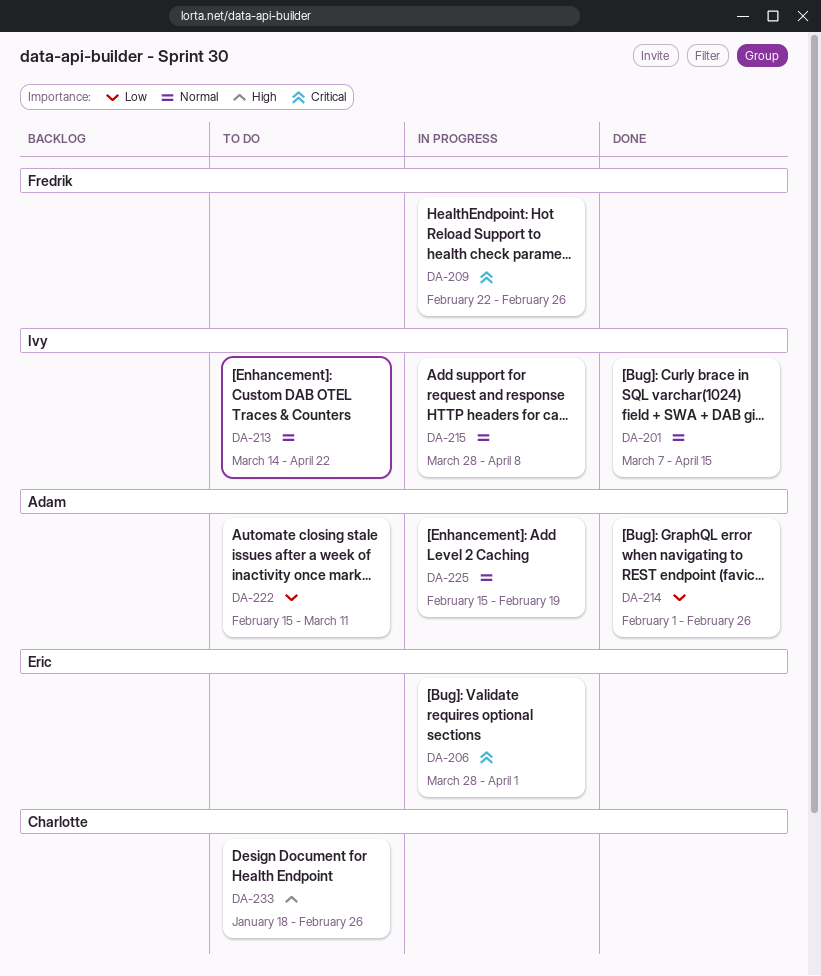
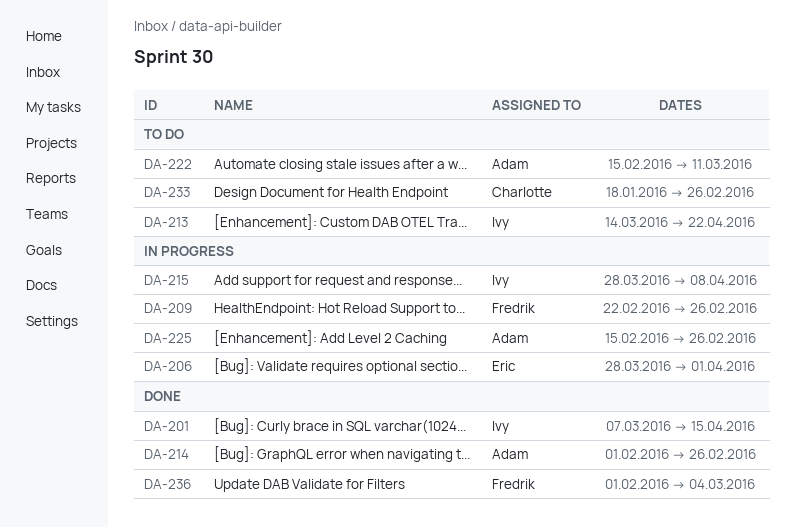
DA-225, due: Feb 19 -> Feb 26
DA-236: none -> present

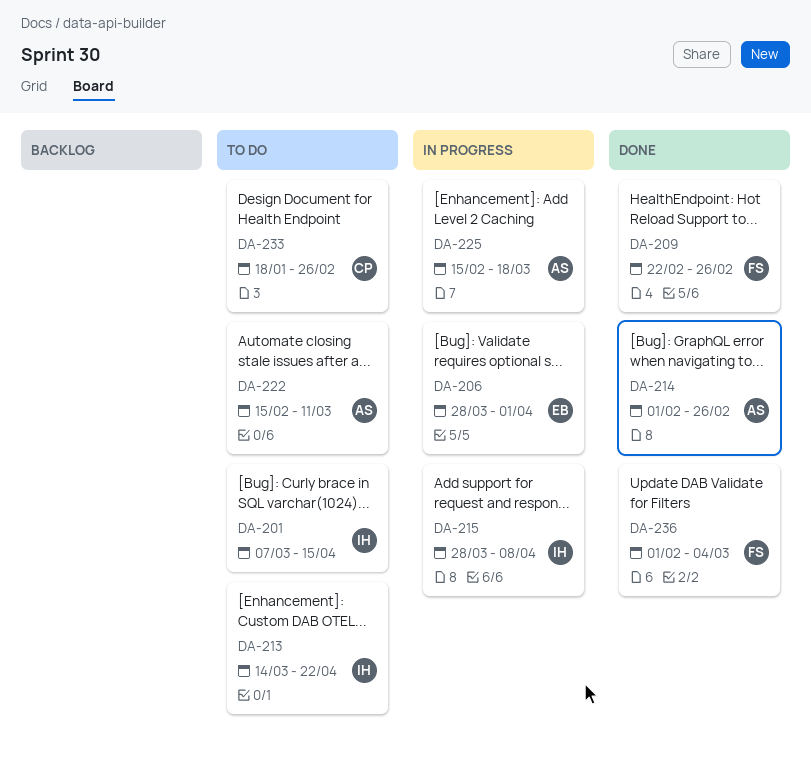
DA-201, status: Done -> To do
DA-209, status: In progress -> Done
DA-225, due: Feb 26 -> Mar 18

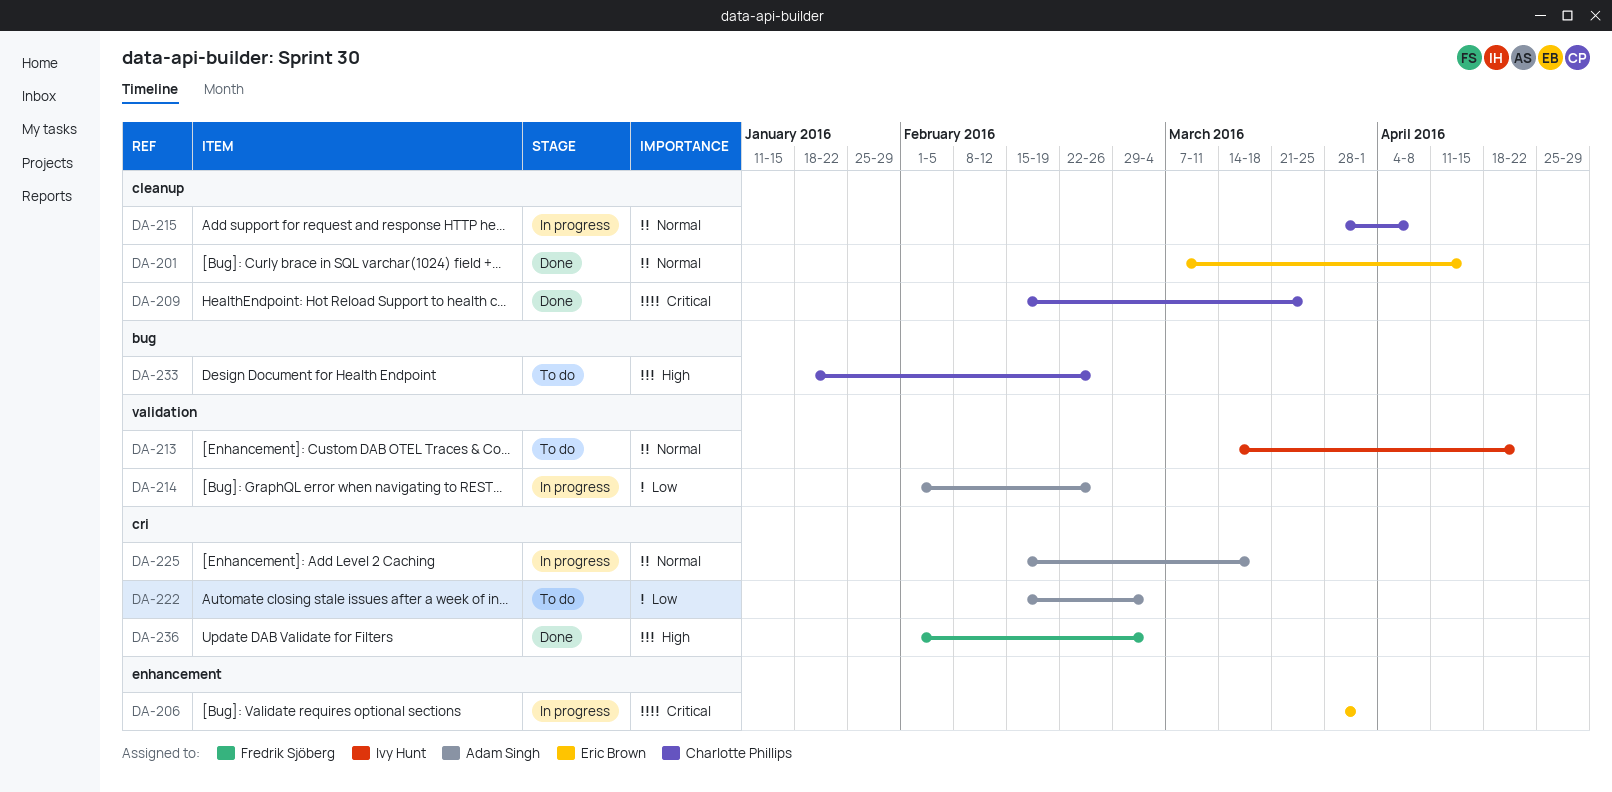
DA-201, status: To do -> Done
DA-201, owner: Ivy Hunt -> Eric Brown
DA-209, owner: Fredrik Sjöberg -> Charlotte Phillips
DA-209, start: Feb 22 -> Feb 15
DA-209, due: Feb 26 -> Mar 25
DA-214, status: Done -> In progress
DA-215, owner: Ivy Hunt -> Charlotte Phillips
DA-222, due: Mar 11 -> Mar 4

